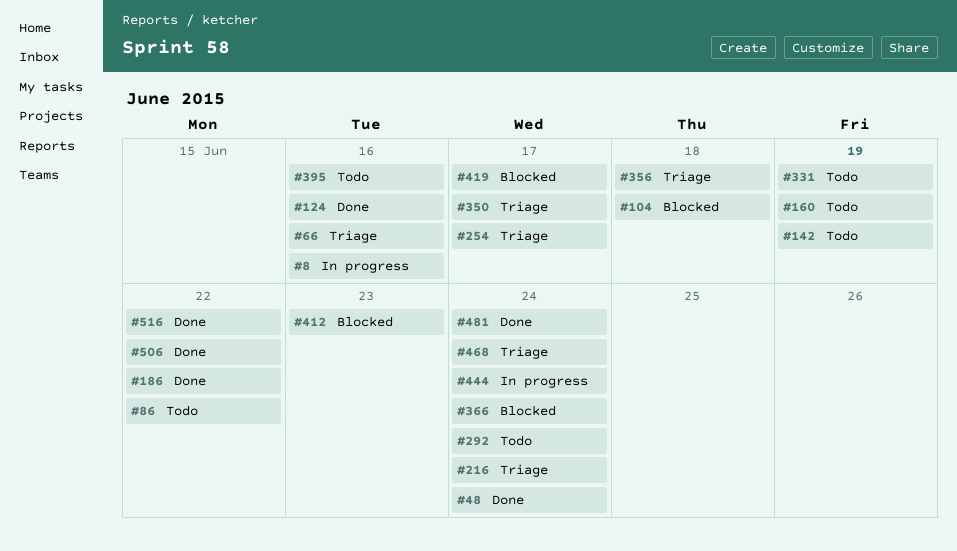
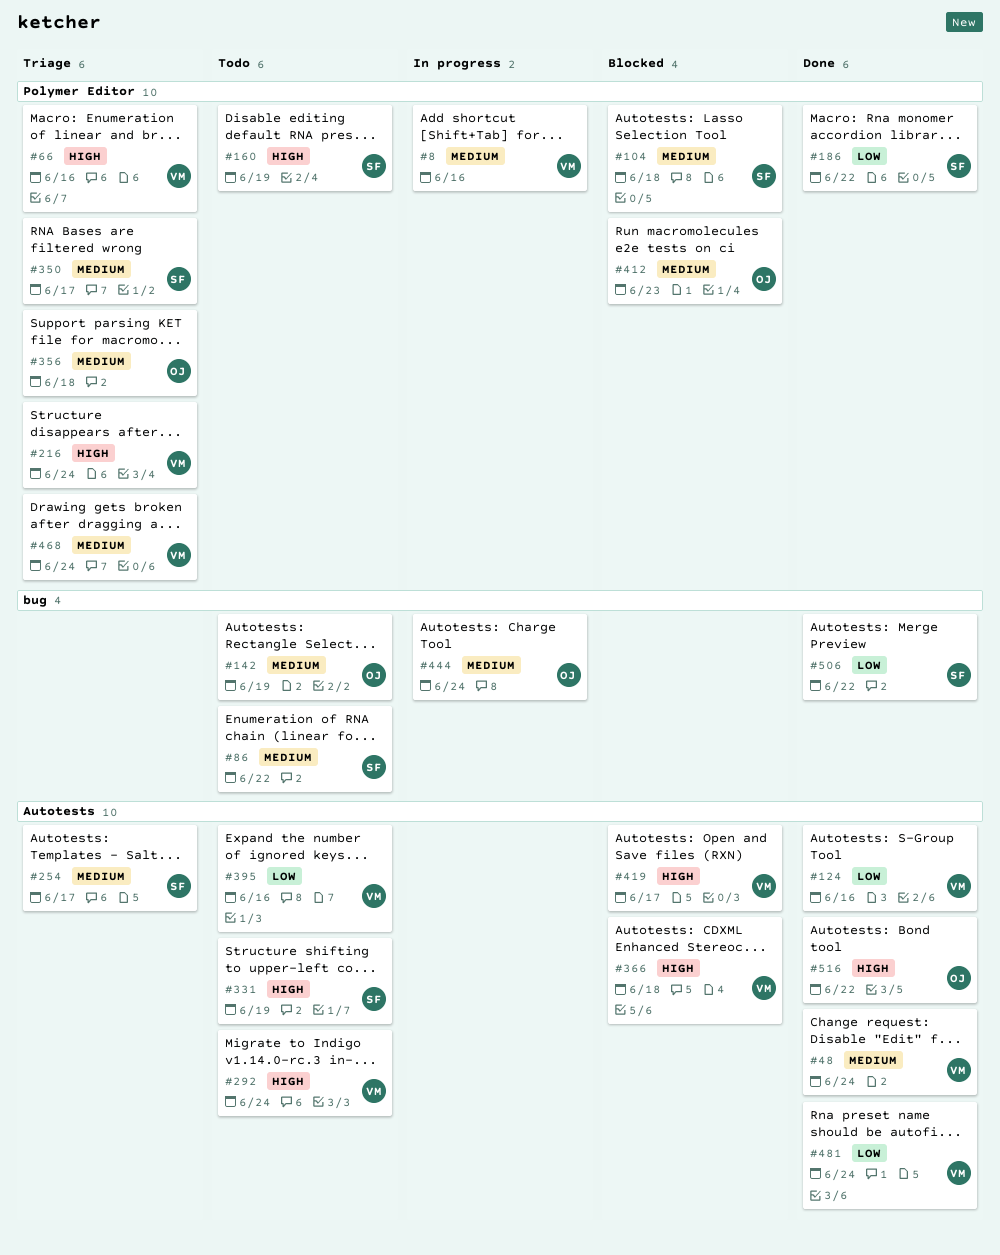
#366, due: Jun 24 -> Jun 18

